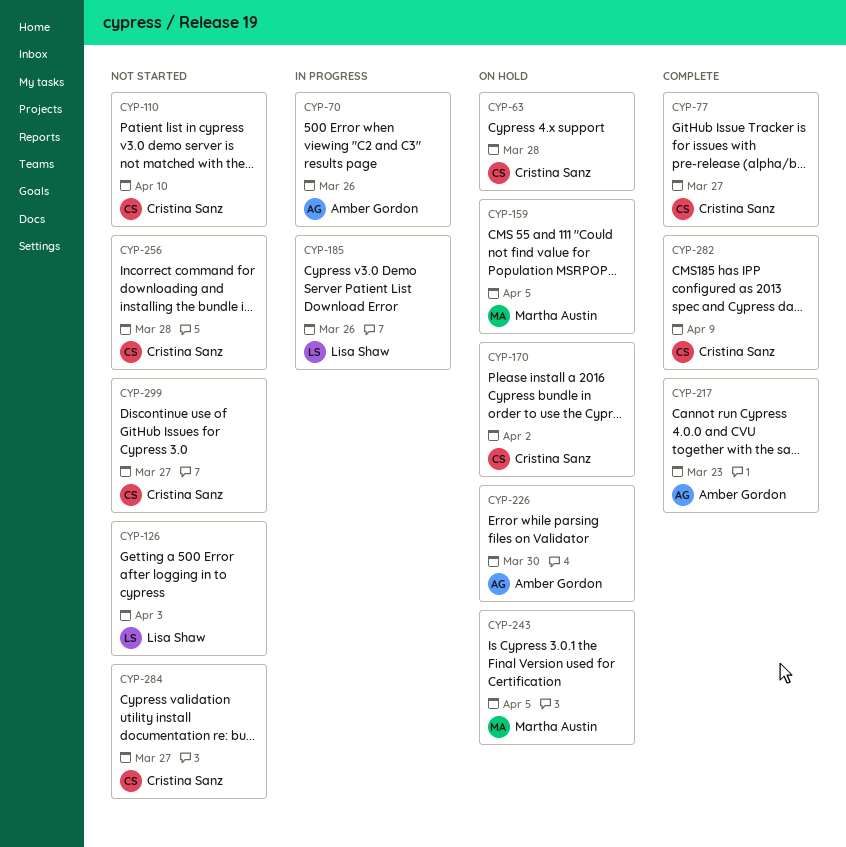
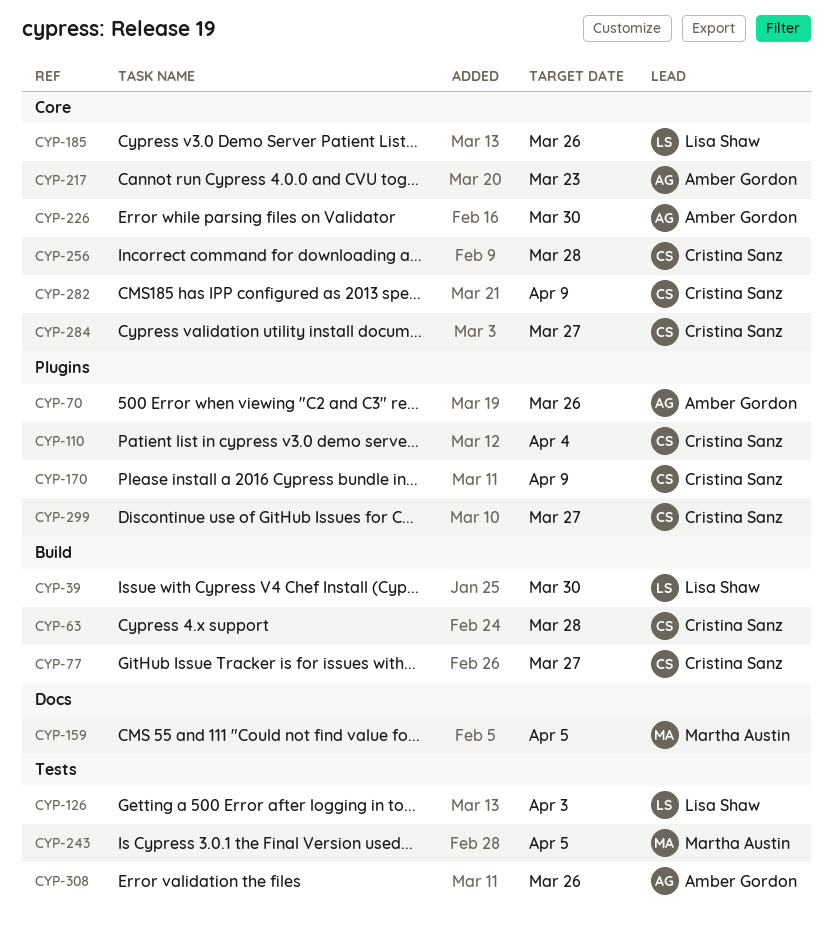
CYP-39: none -> present
CYP-110, due: Apr 10 -> Apr 4
CYP-170, due: Apr 2 -> Apr 9
CYP-308: none -> present

